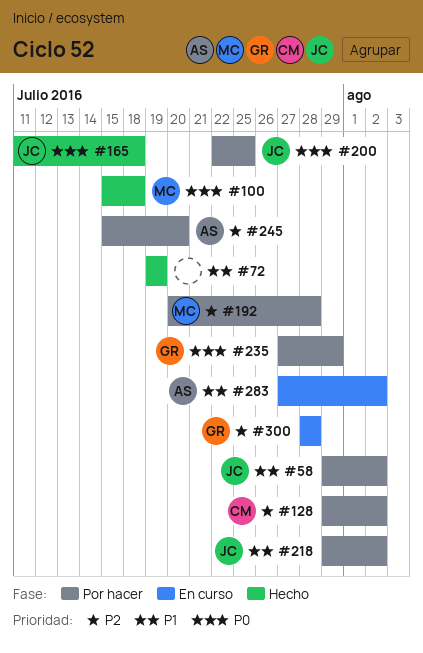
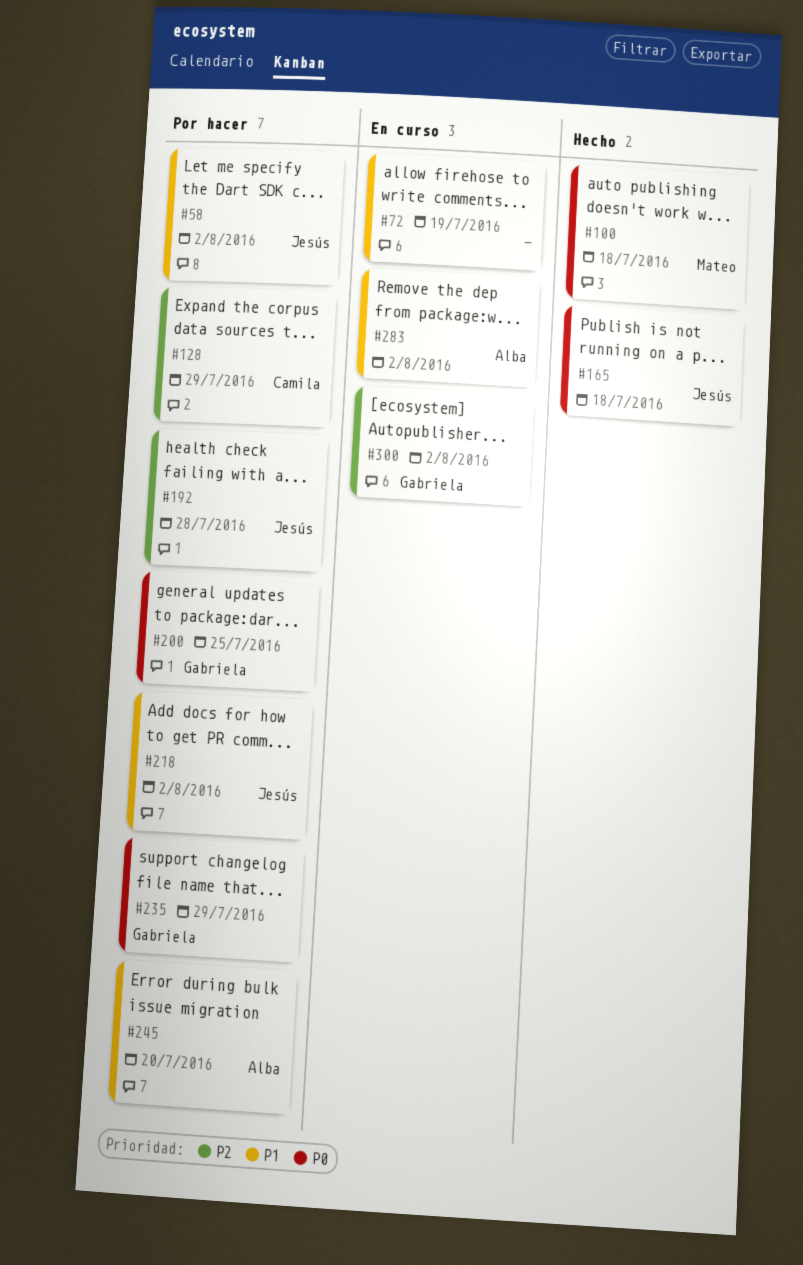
#72, status: Hecho -> En curso
#128, due: Aug 2 -> Jul 29
#192, owner: Mateo -> Jesús
#200, owner: Jesús -> Gabriela
#245, priority: P2 -> P1
#300, due: Jul 28 -> Aug 2

